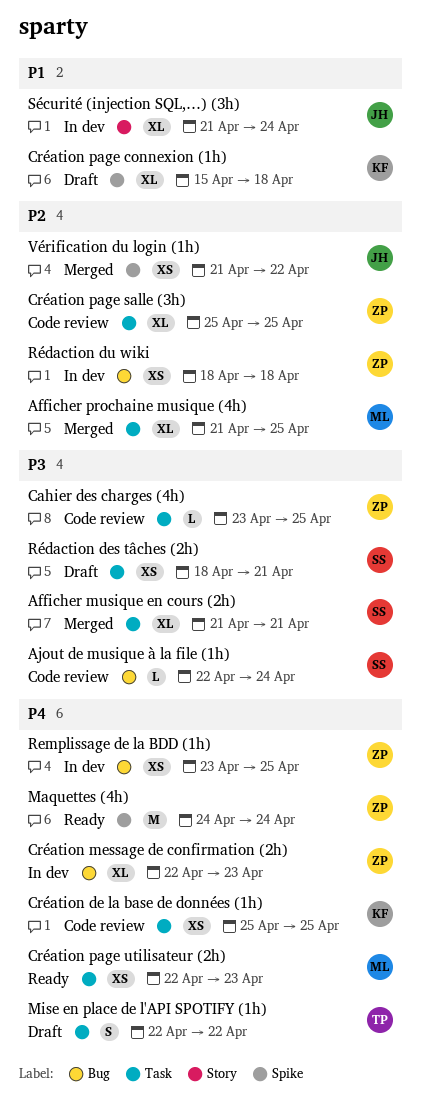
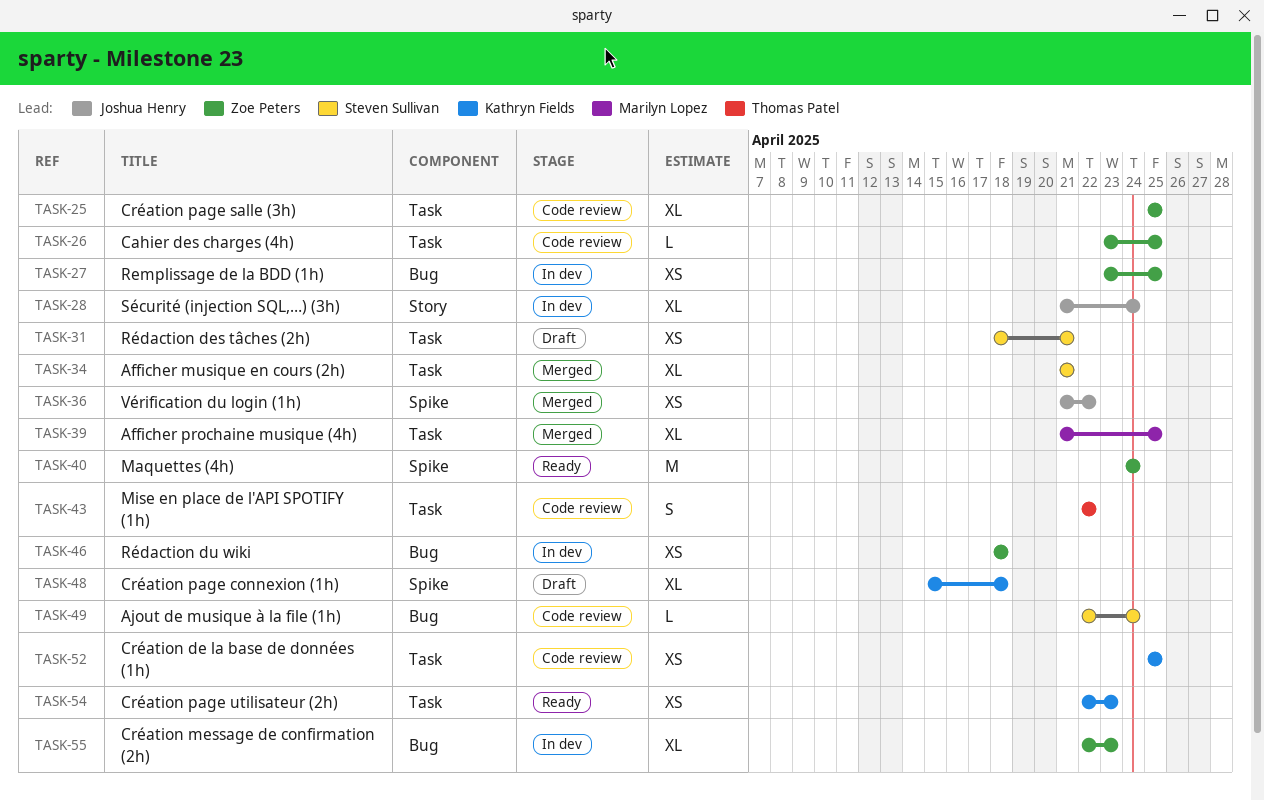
Création page utilisateur (2h), owner: Marilyn Lopez -> Kathryn Fields
Mise en place de l'API SPOTIFY (1h), status: Draft -> Code review

